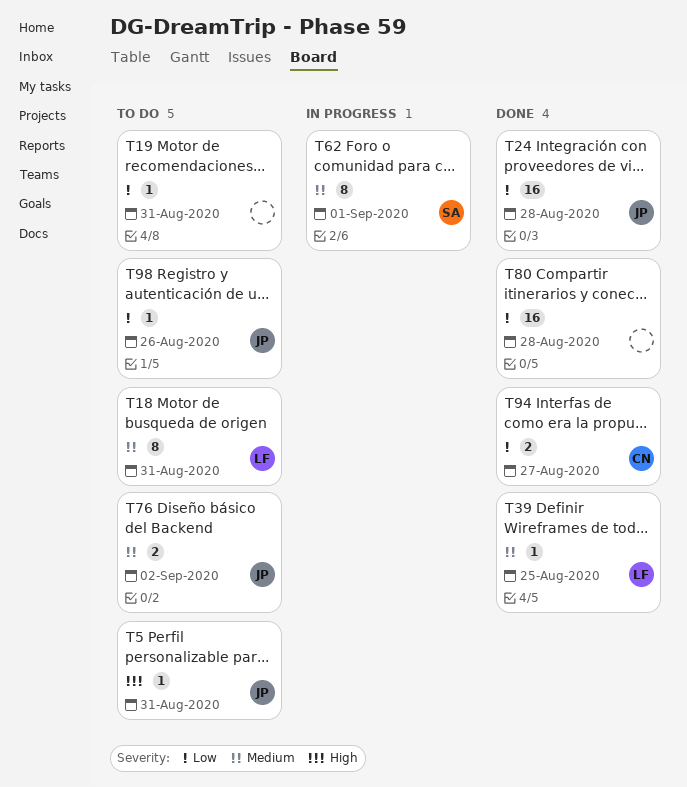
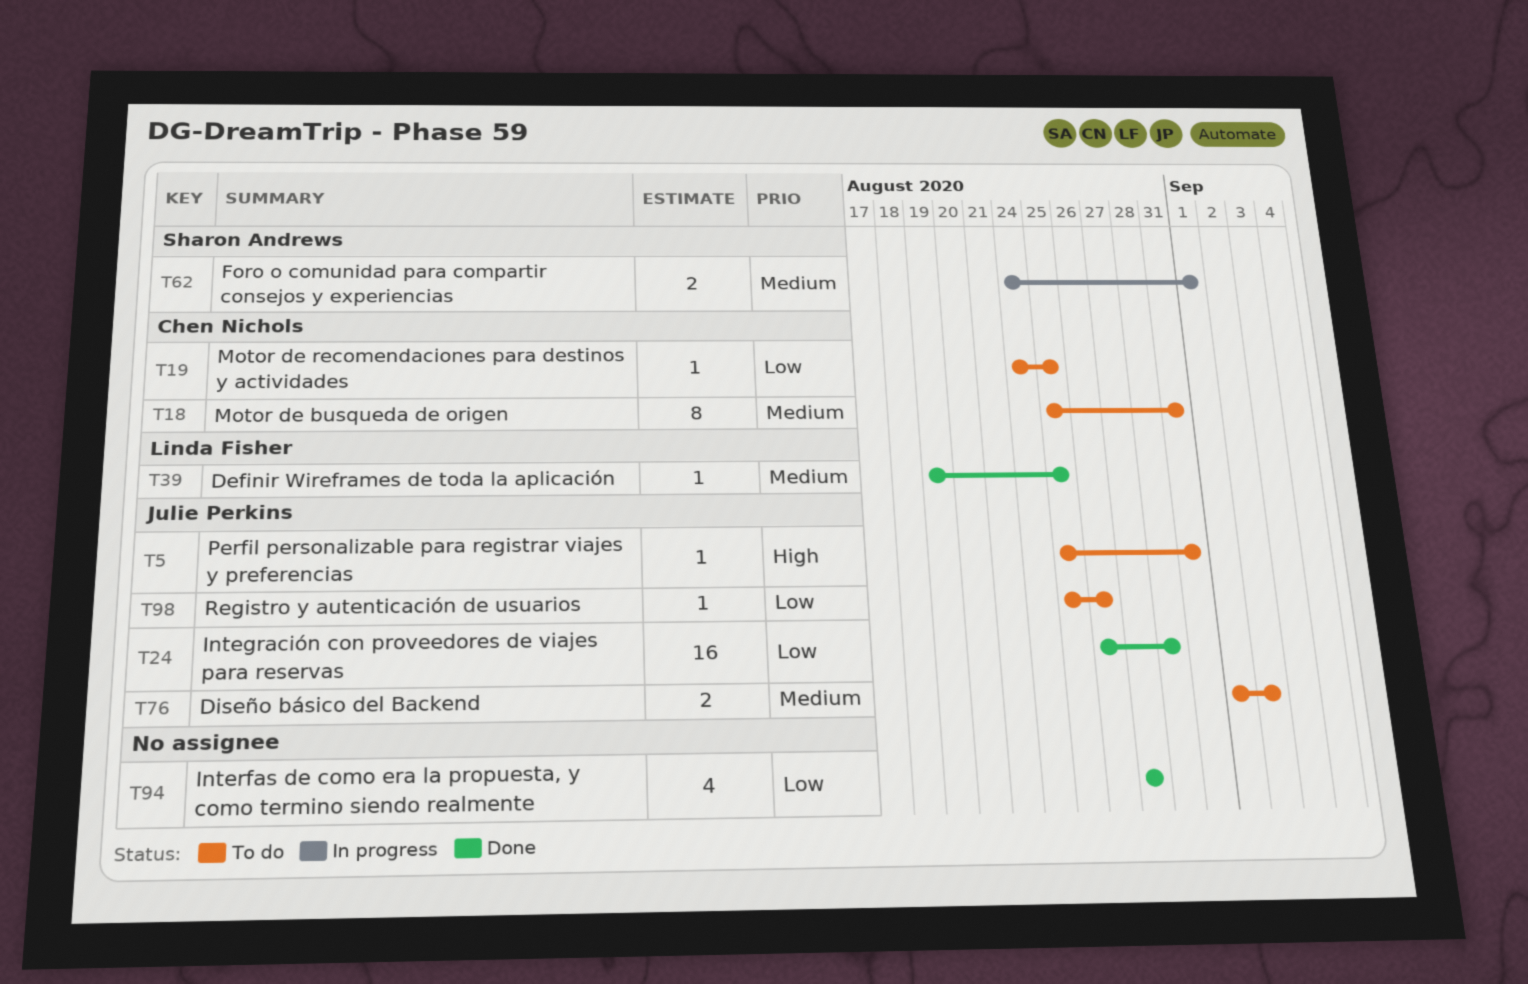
T18, owner: Linda Fisher -> Chen Nichols
T19, owner: none -> Chen Nichols
T19, due: Aug 31 -> Aug 25
T62, estimate: 8 -> 2
T80: present -> none
T94, owner: Chen Nichols -> none
T94, estimate: 2 -> 4

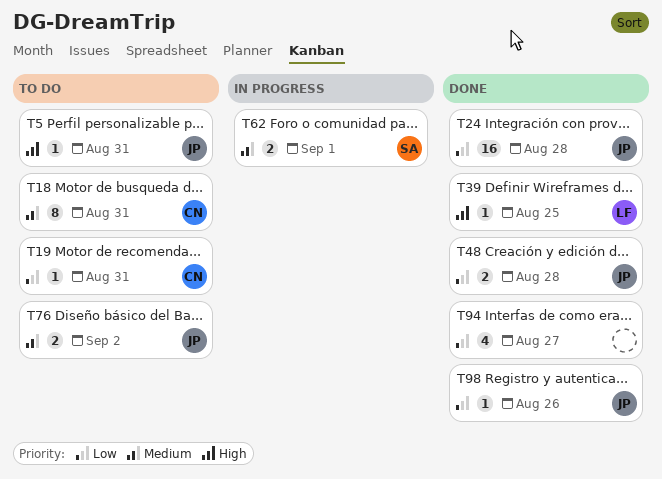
T19, due: Aug 25 -> Aug 31
T39, priority: Medium -> High
T48: none -> present
T98, status: To do -> Done

